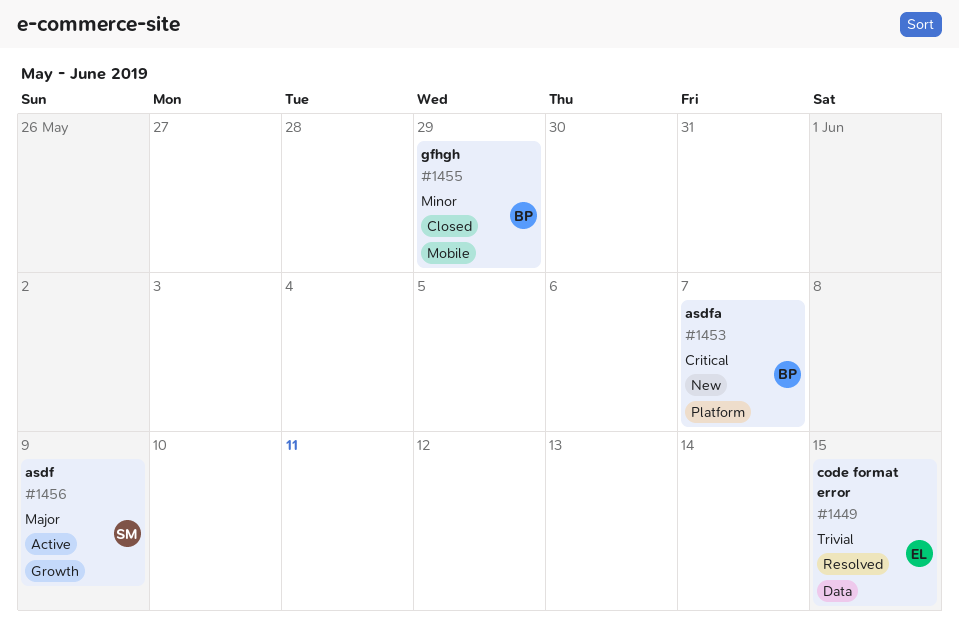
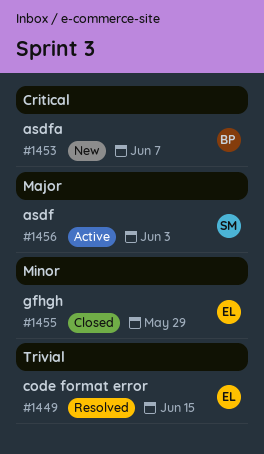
#1455, owner: BP -> EL
#1456, due: Jun 9 -> Jun 3

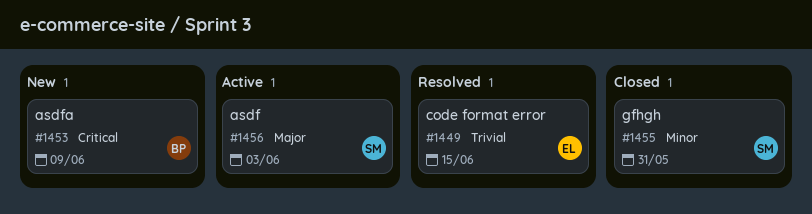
#1453, due: Jun 7 -> Jun 9
#1455, owner: EL -> SM
#1455, due: May 29 -> May 31

